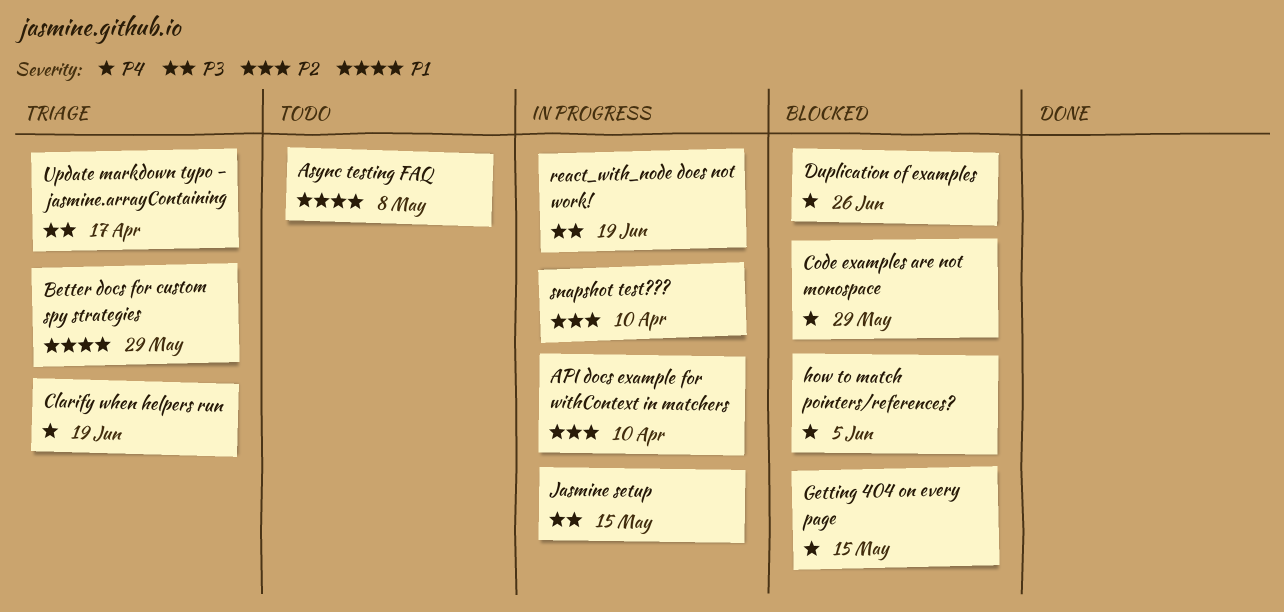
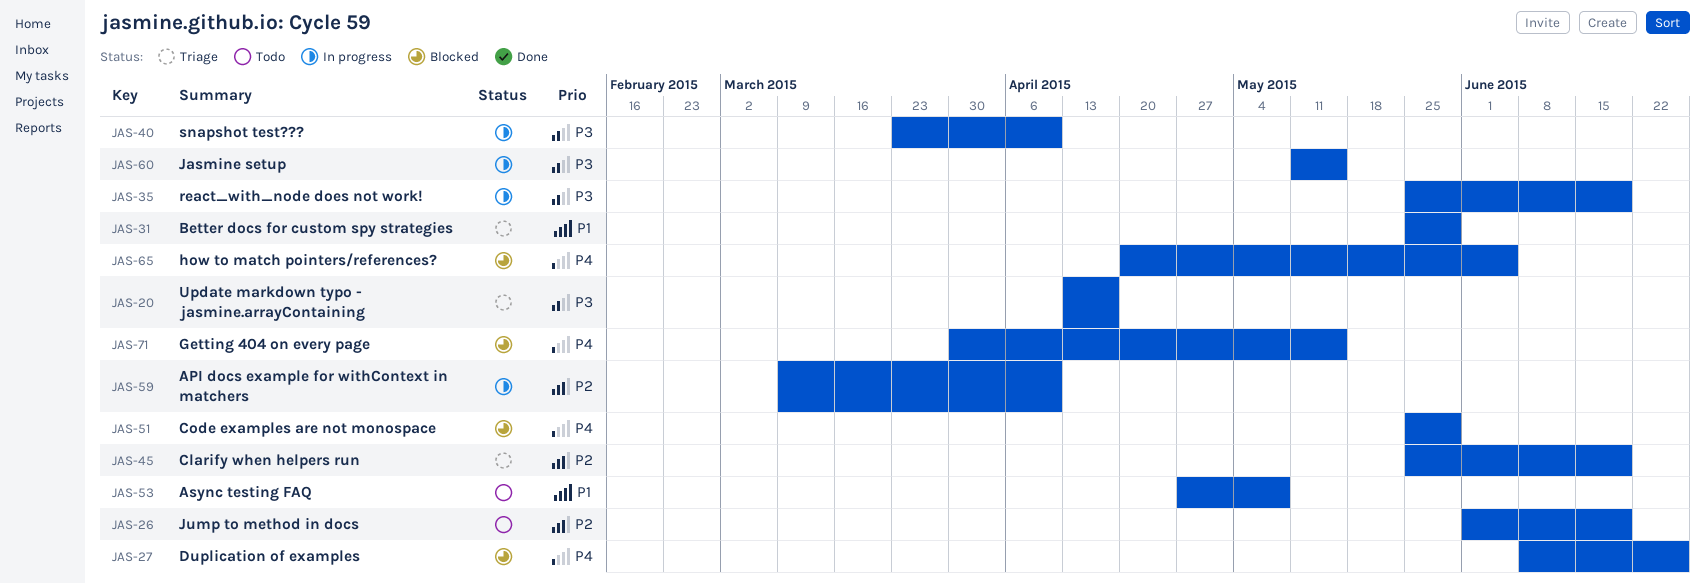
Clarify when helpers run, priority: P4 -> P2
Jump to method in docs: none -> present
snapshot test???, priority: P2 -> P3

